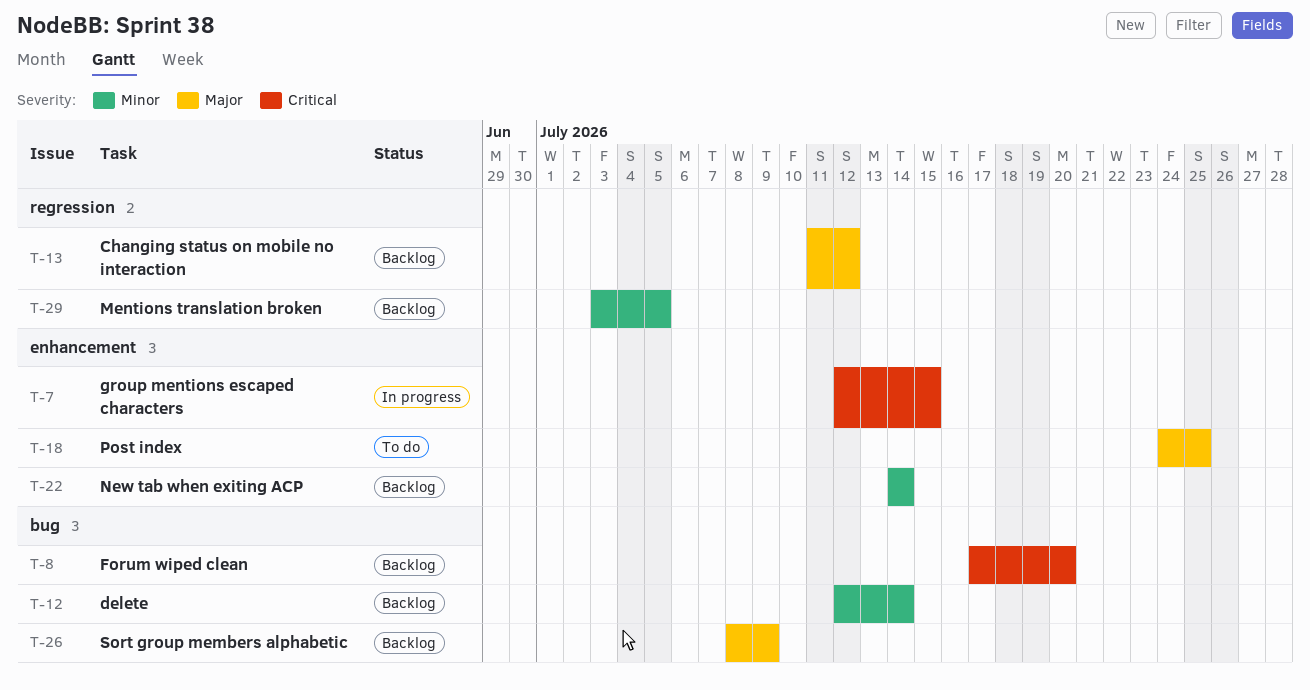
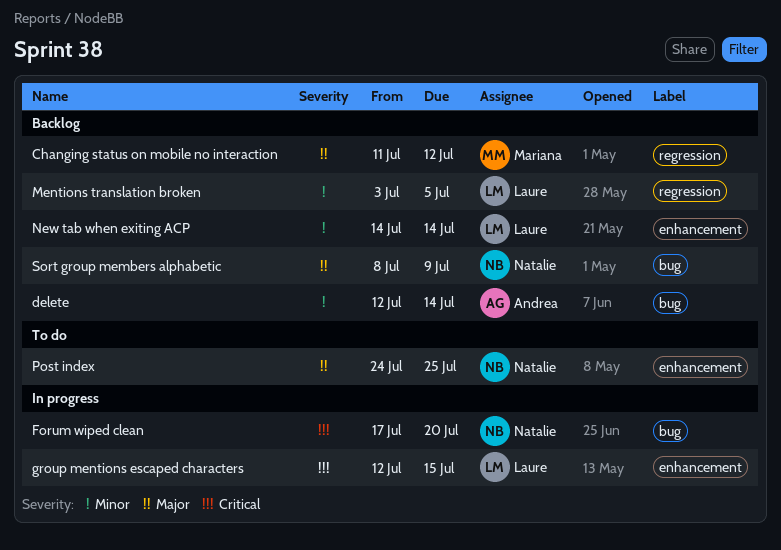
Forum wiped clean, status: Backlog -> In progress

